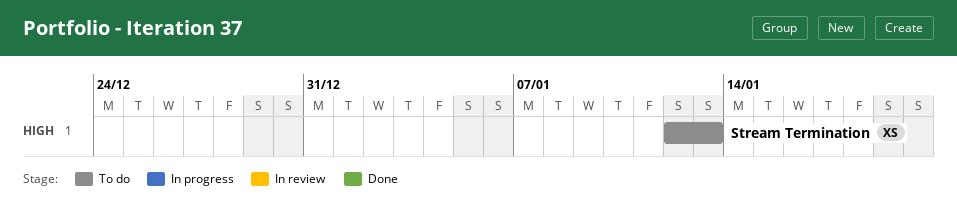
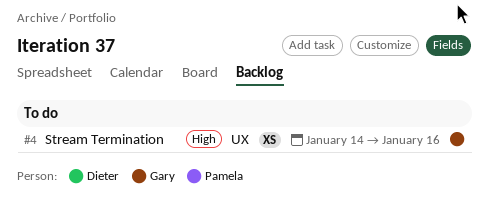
Stream Termination, start: Jan 12 -> Jan 14
Stream Termination, due: Jan 13 -> Jan 16

